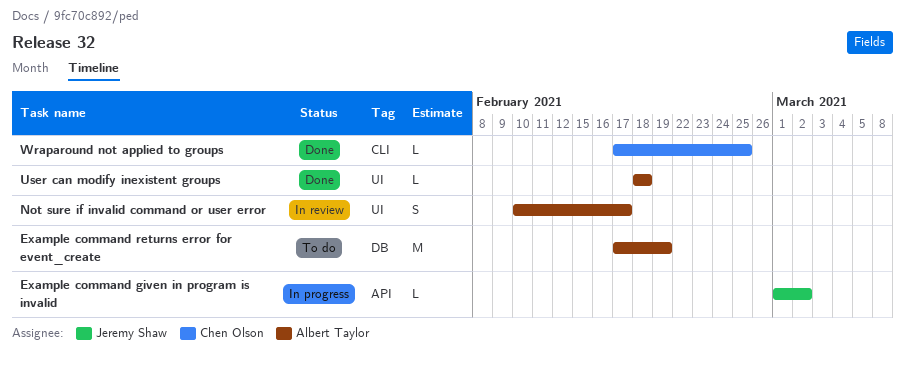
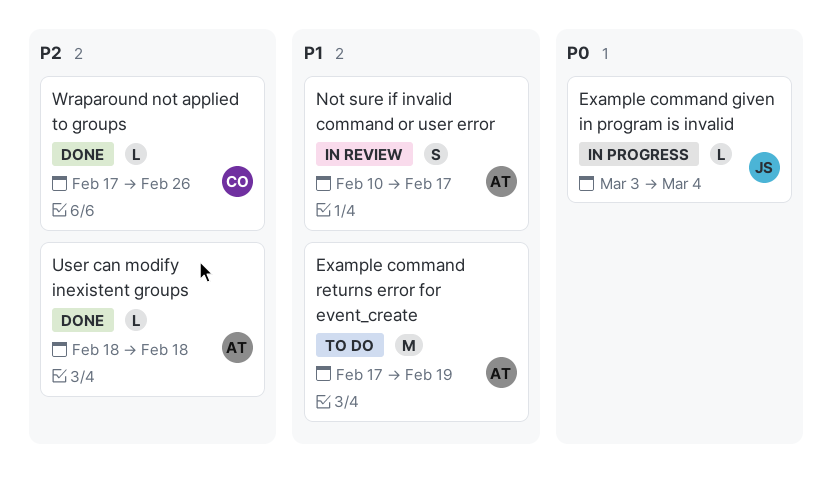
Example command given in program is invalid, start: Mar 1 -> Mar 3
Example command given in program is invalid, due: Mar 2 -> Mar 4
Wraparound not applied to groups, due: Feb 25 -> Feb 26

